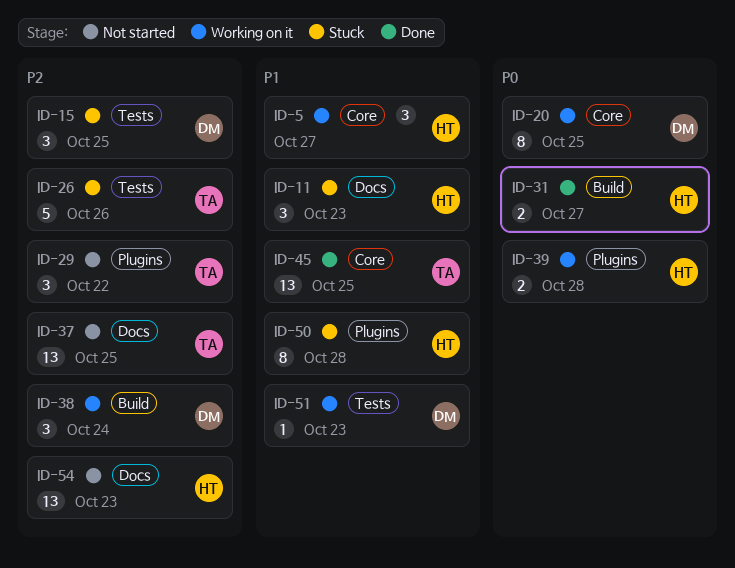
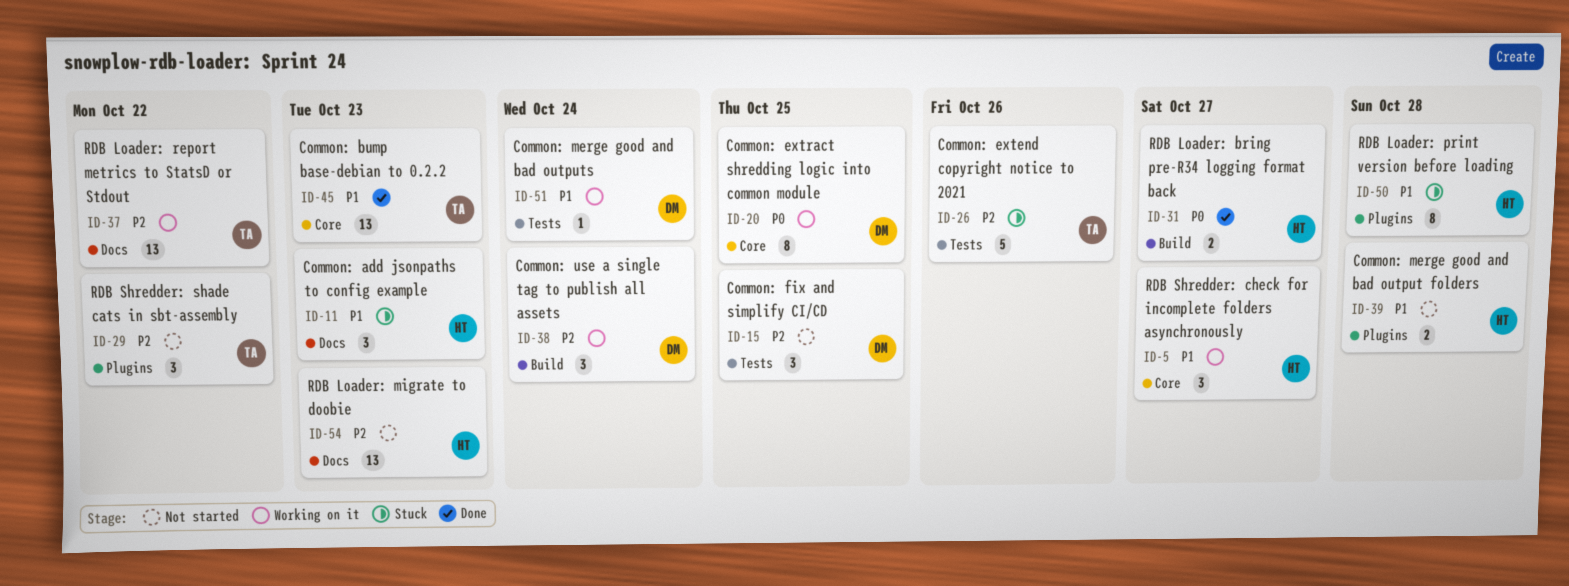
ID-15, status: Stuck -> Not started
ID-37, status: Not started -> Working on it
ID-37, due: Oct 25 -> Oct 22
ID-39, status: Working on it -> Not started
ID-39, priority: P0 -> P1
ID-45, due: Oct 25 -> Oct 23
ID-51, due: Oct 23 -> Oct 24

